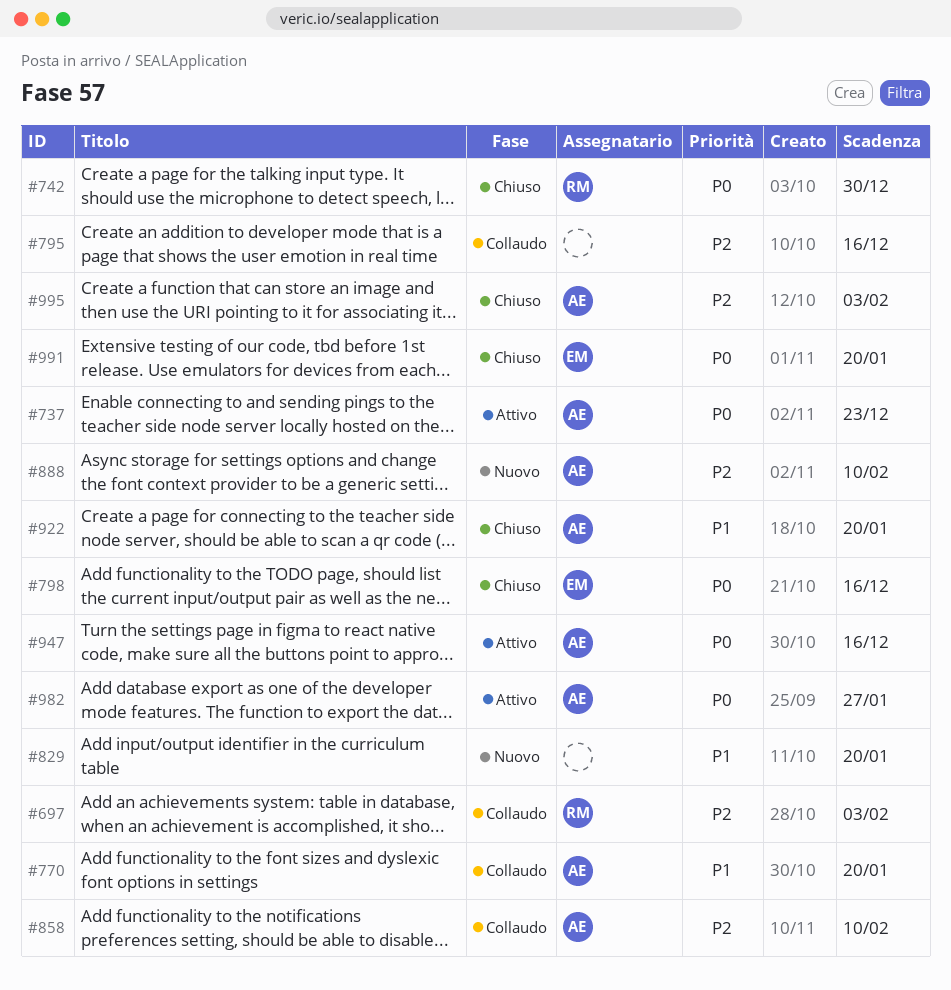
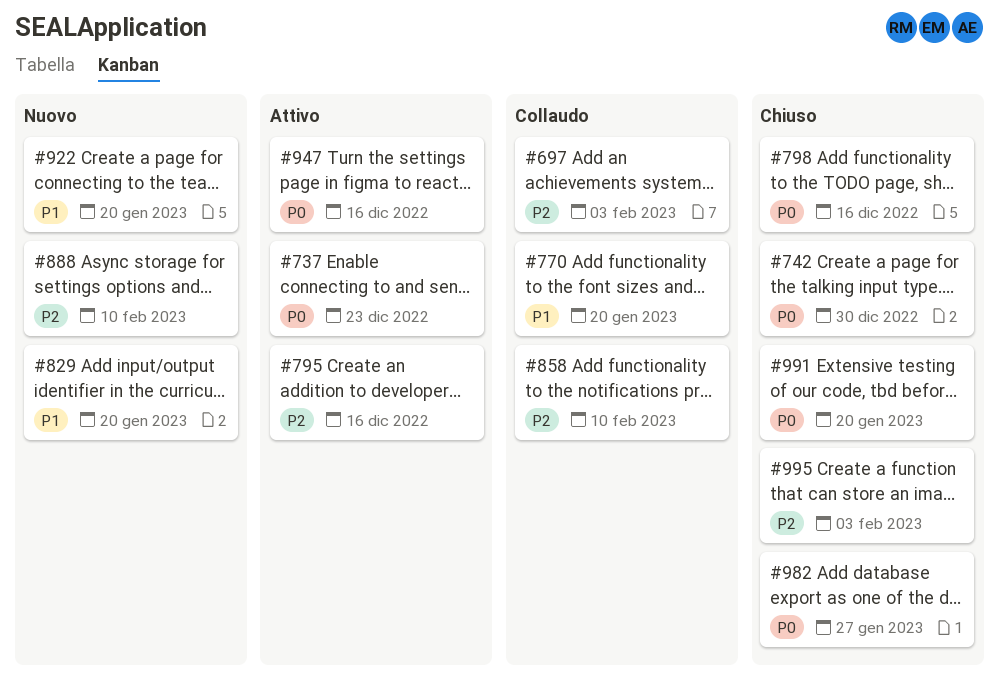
#795, status: Collaudo -> Attivo
#922, status: Chiuso -> Nuovo
#982, status: Attivo -> Chiuso

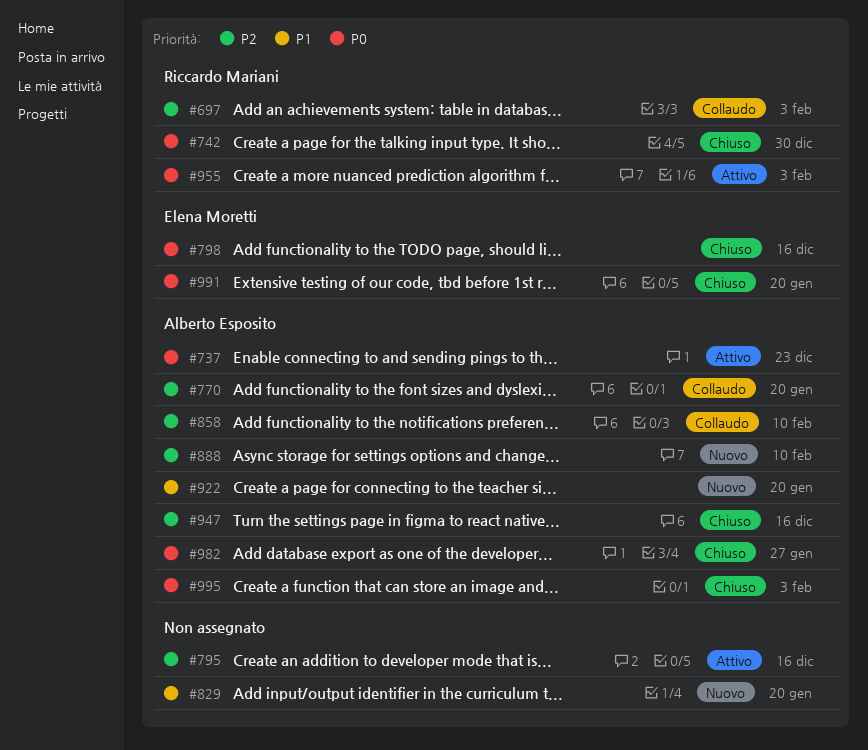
#770, priority: P1 -> P2
#947, status: Attivo -> Chiuso
#947, priority: P0 -> P2
#955: none -> present
#995, priority: P2 -> P0

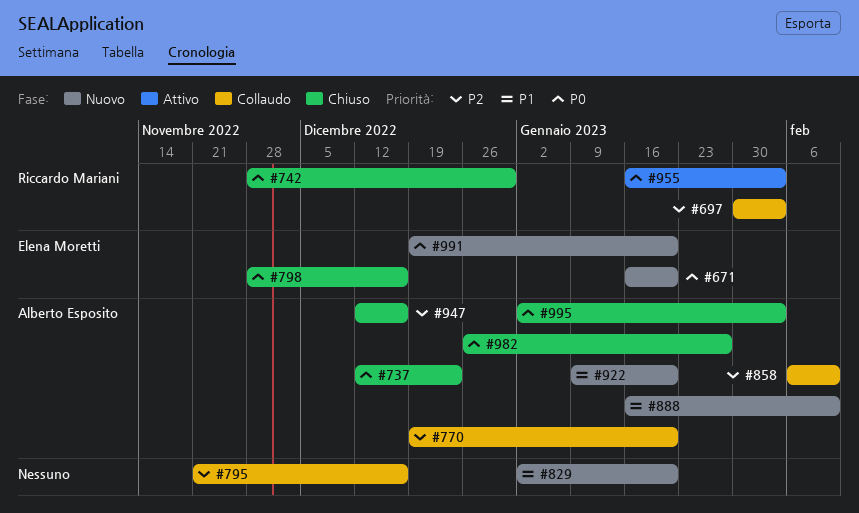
#671: none -> present
#737, status: Attivo -> Chiuso
#795, status: Attivo -> Collaudo
#888, priority: P2 -> P1
#991, status: Chiuso -> Nuovo

